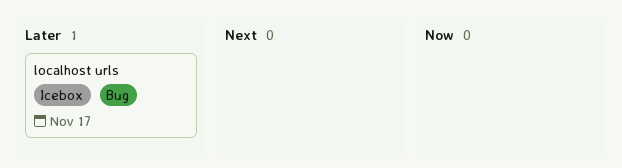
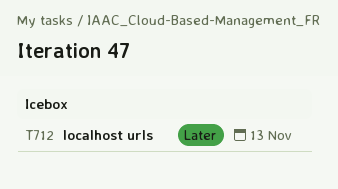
localhost urls, due: Nov 17 -> Nov 13

